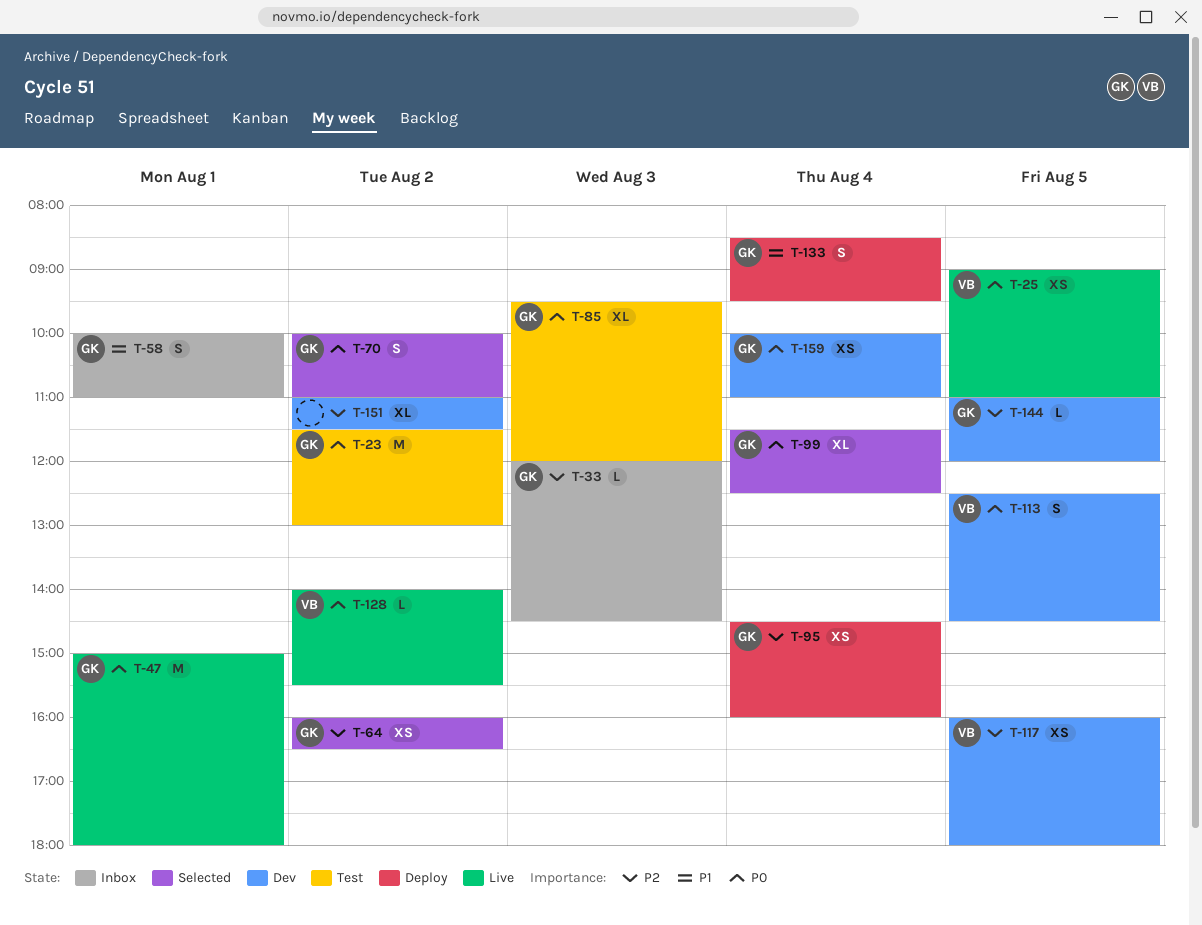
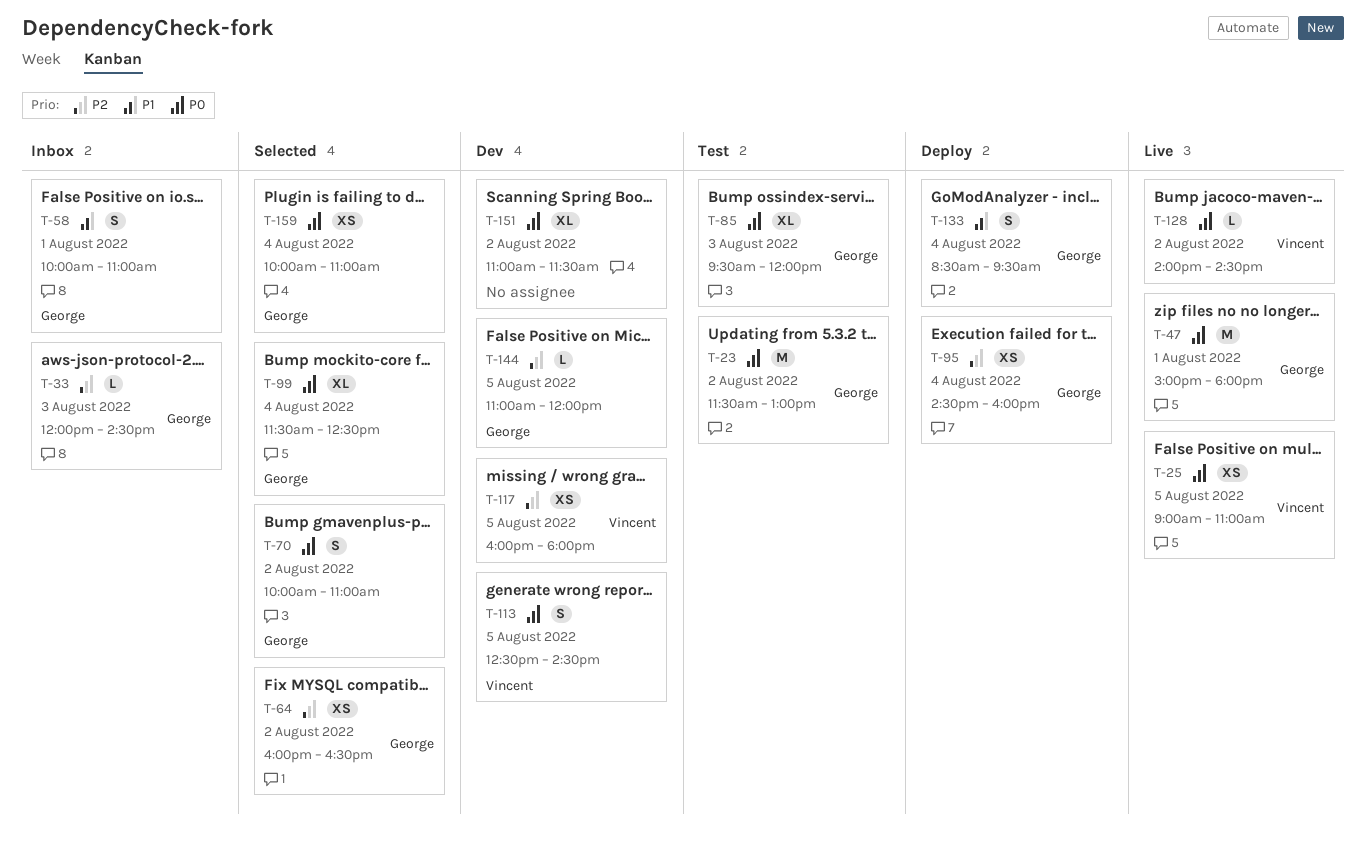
T-128, ends: 15:30 -> 14:30
T-151, priority: P2 -> P0
T-159, status: Dev -> Selected

